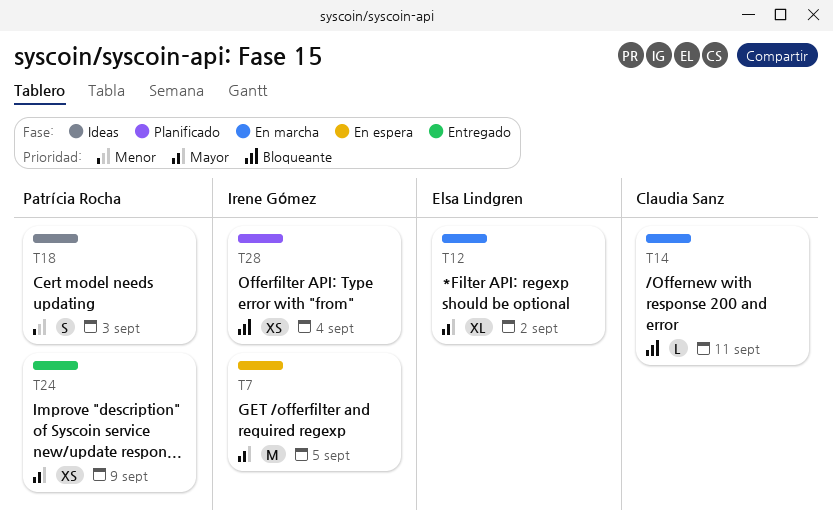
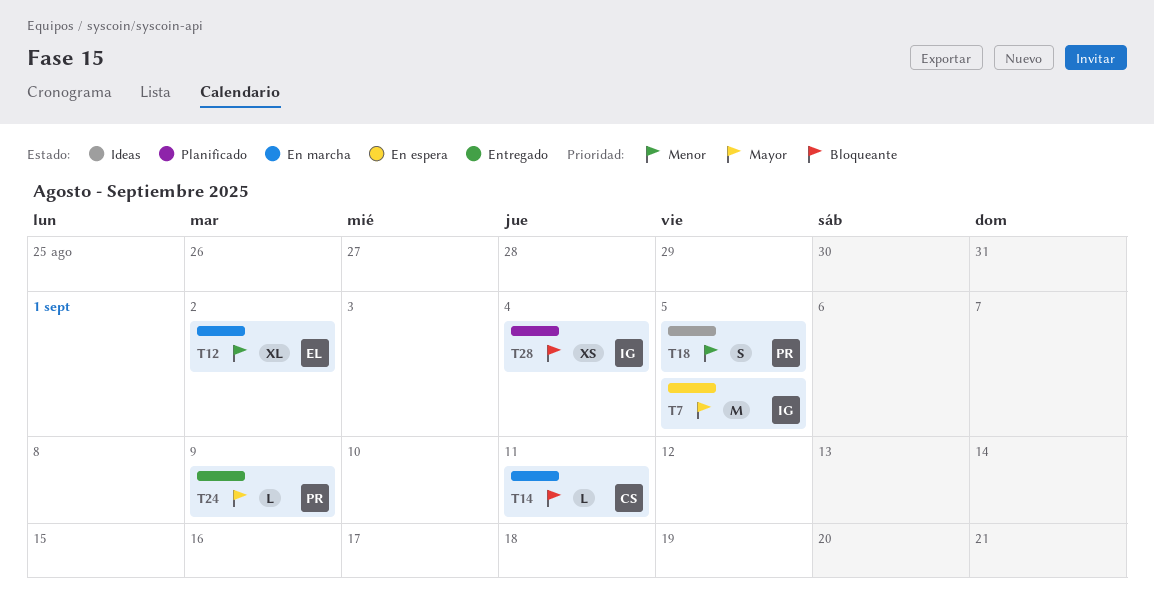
T12, priority: Mayor -> Menor
T18, due: Sep 3 -> Sep 5
T24, estimate: XS -> L

